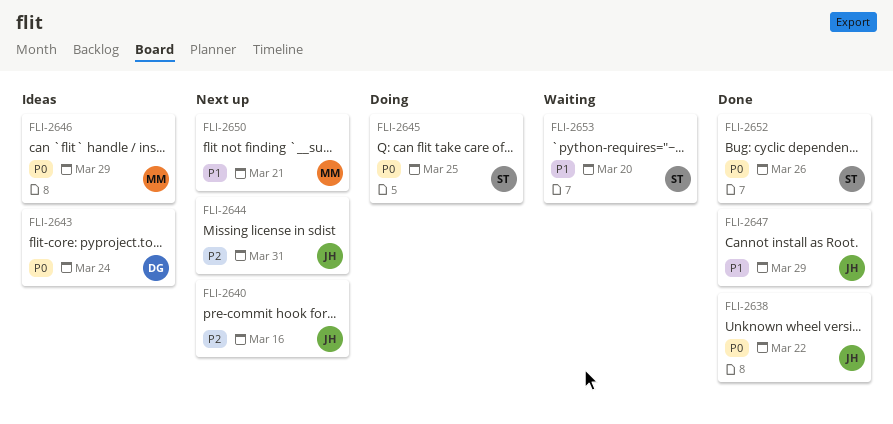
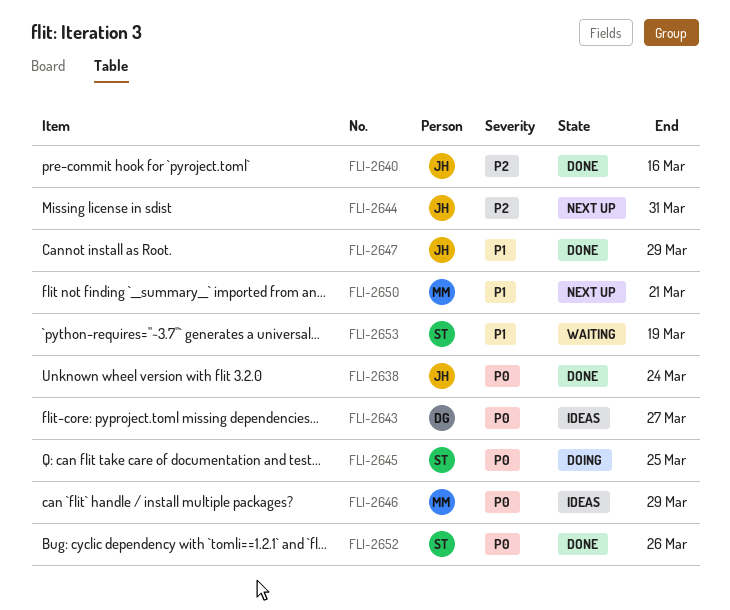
FLI-2638, due: Mar 22 -> Mar 24
FLI-2640, status: Next up -> Done
FLI-2643, due: Mar 24 -> Mar 27
FLI-2653, due: Mar 20 -> Mar 19

